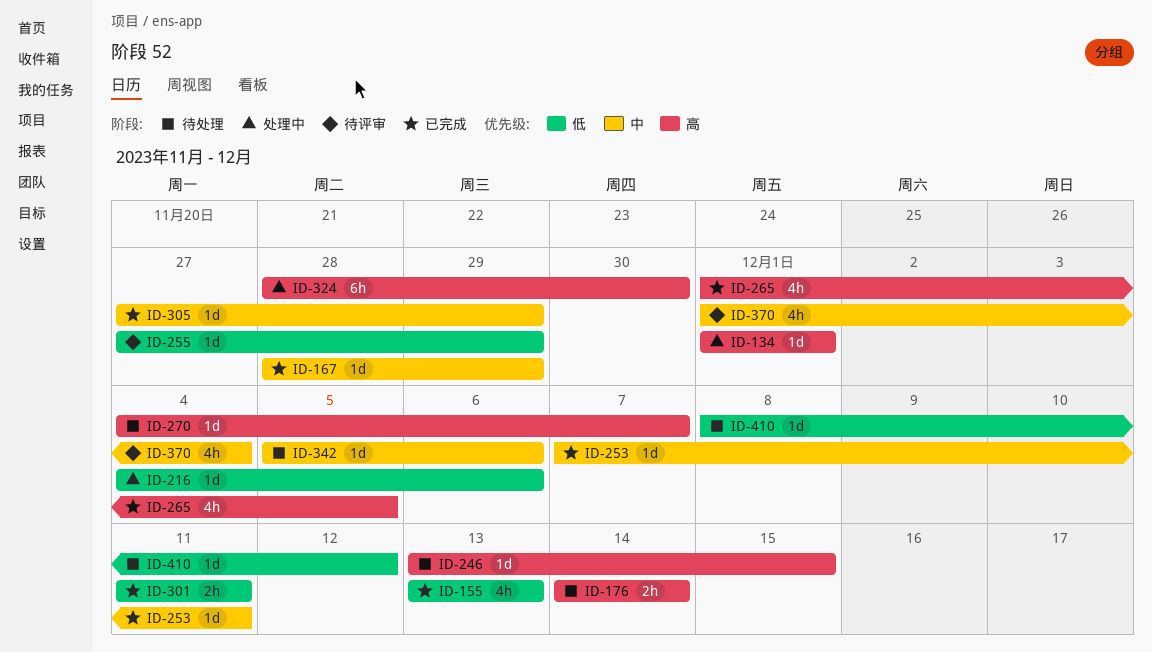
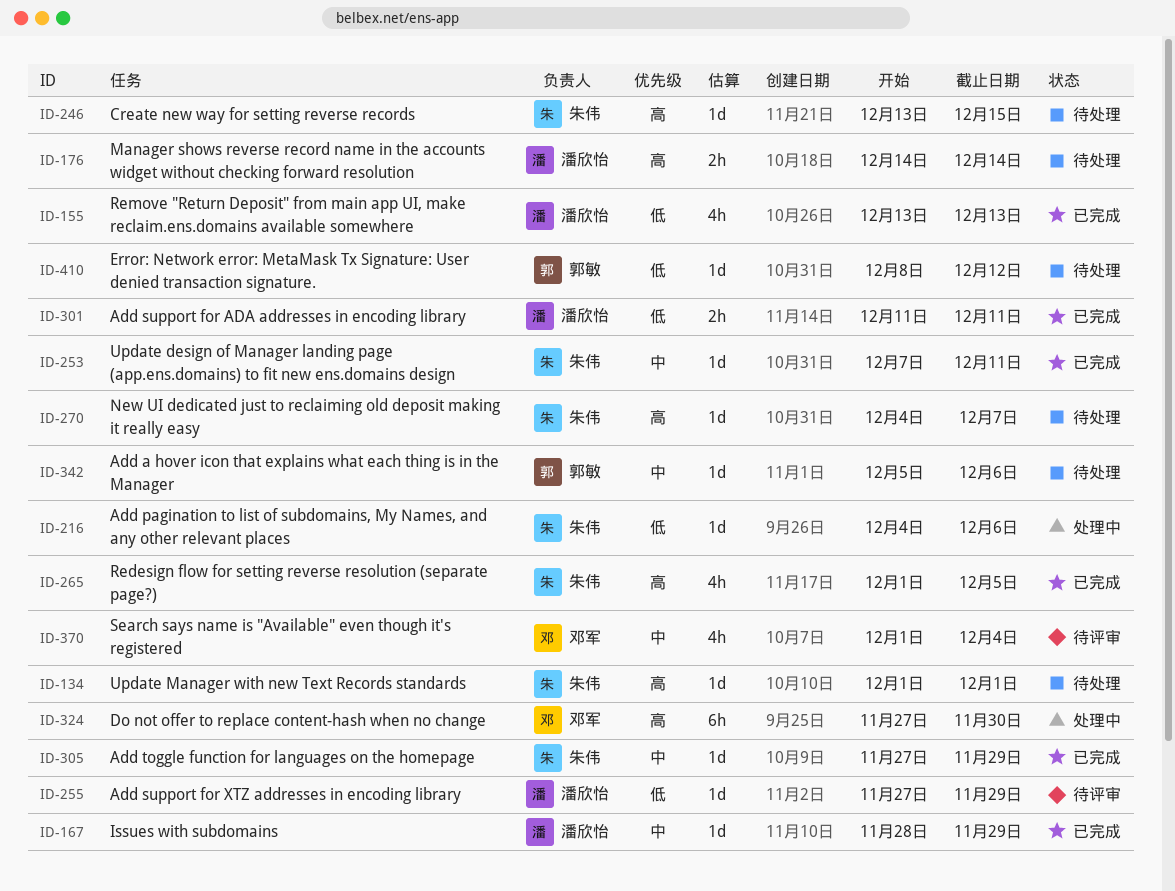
ID-134, status: 处理中 -> 待处理
ID-324, start: Nov 28 -> Nov 27

